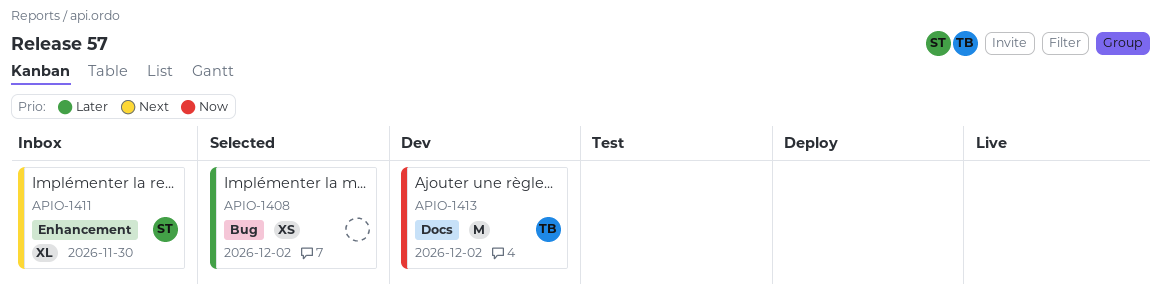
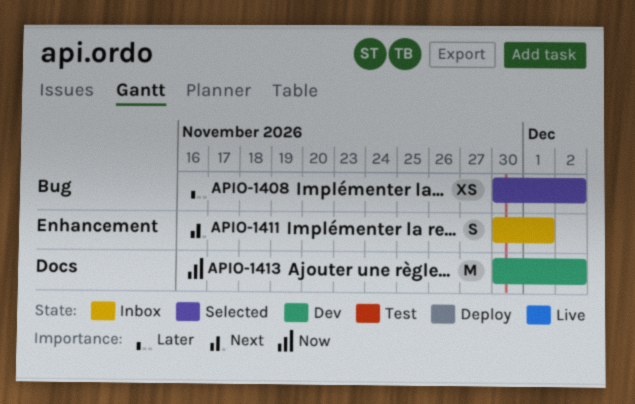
APIO-1411, estimate: XL -> S
APIO-1411, due: Nov 30 -> Dec 1

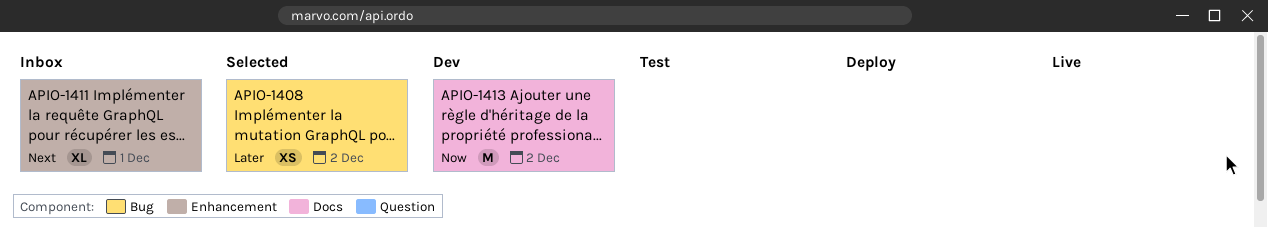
APIO-1411, estimate: S -> XL

